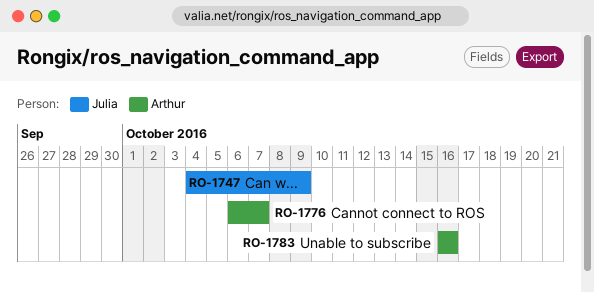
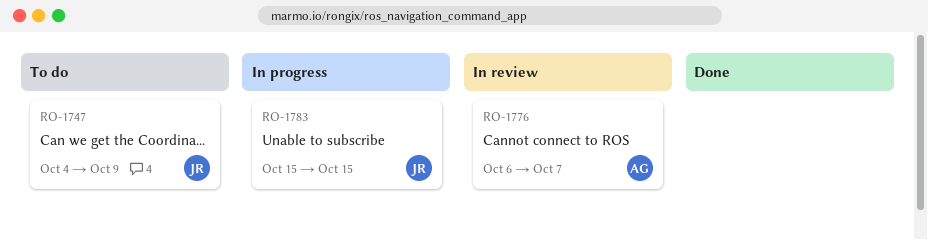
RO-1783, owner: Arthur -> Julia
RO-1783, start: Oct 16 -> Oct 15
RO-1783, due: Oct 16 -> Oct 15

